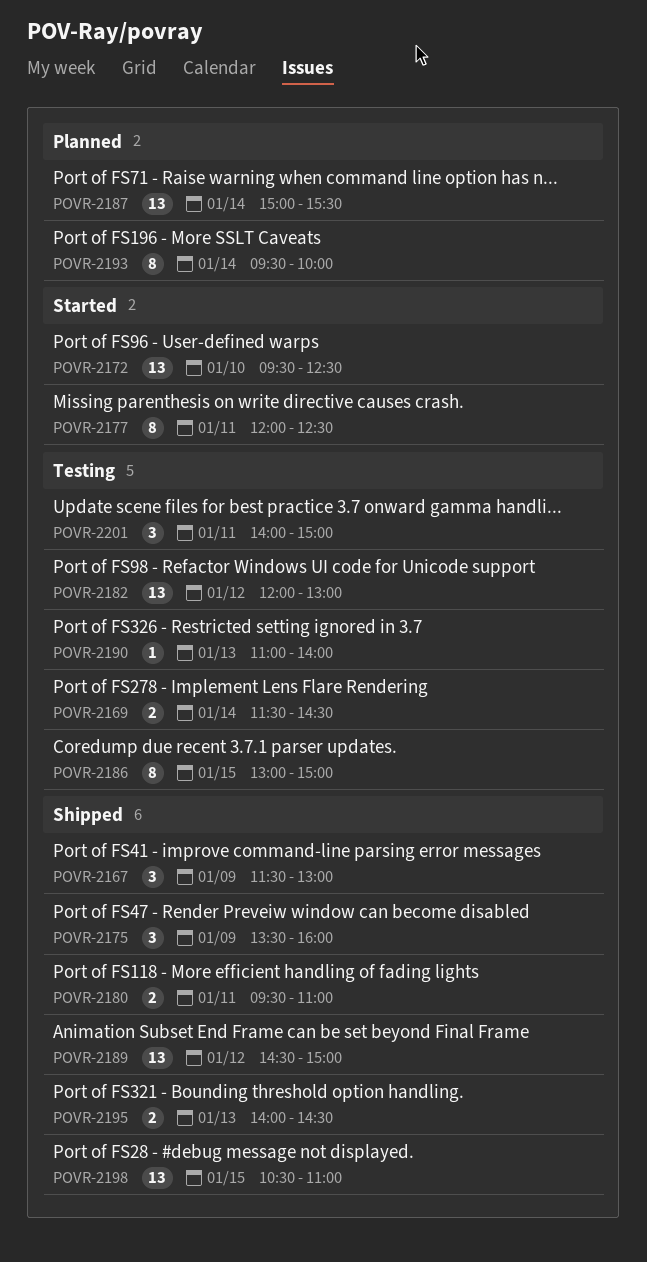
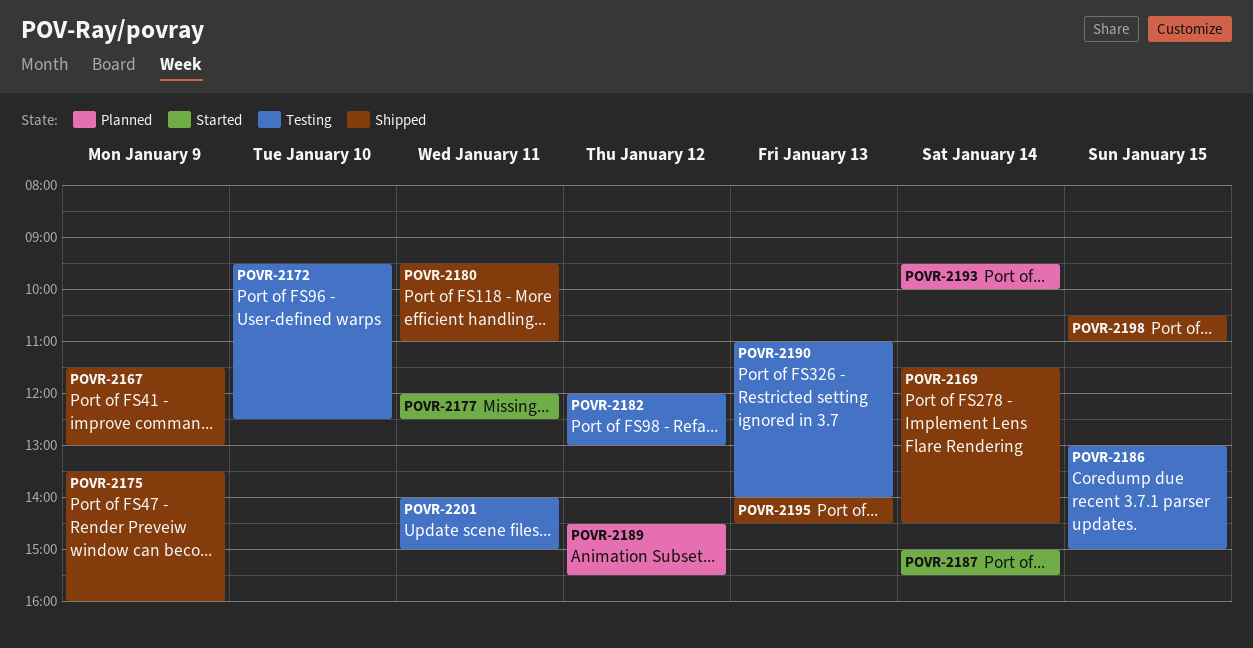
POVR-2169, status: Testing -> Shipped
POVR-2172, status: Started -> Testing
POVR-2187, status: Planned -> Started
POVR-2189, status: Shipped -> Planned
POVR-2189, ends: 15:00 -> 15:30

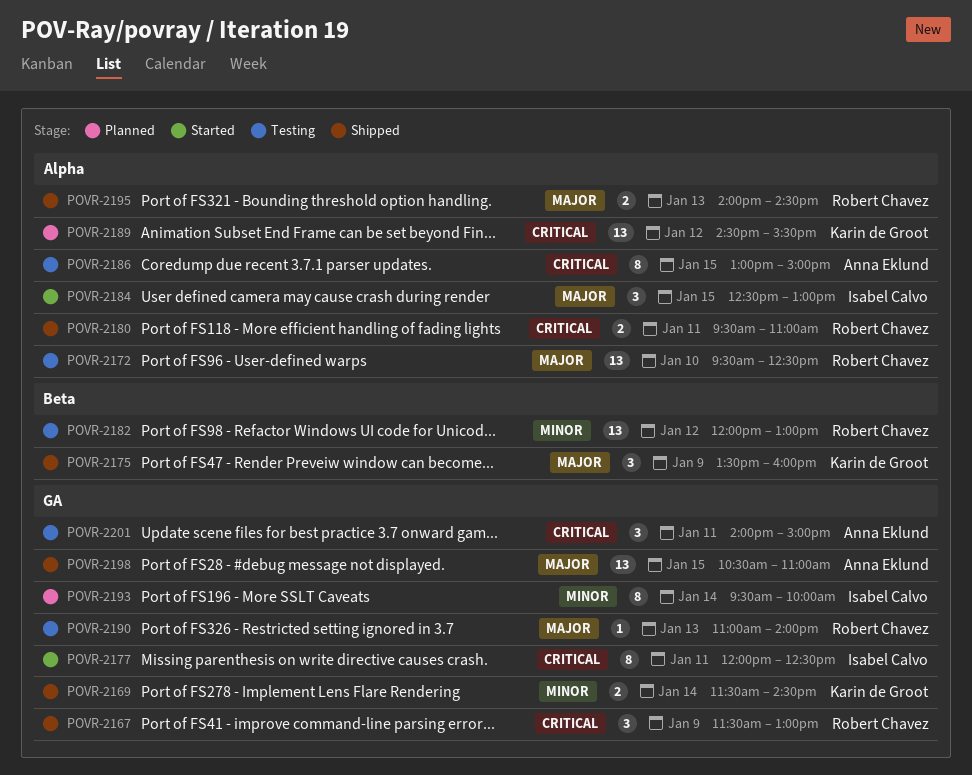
POVR-2184: none -> present
POVR-2187: present -> none

